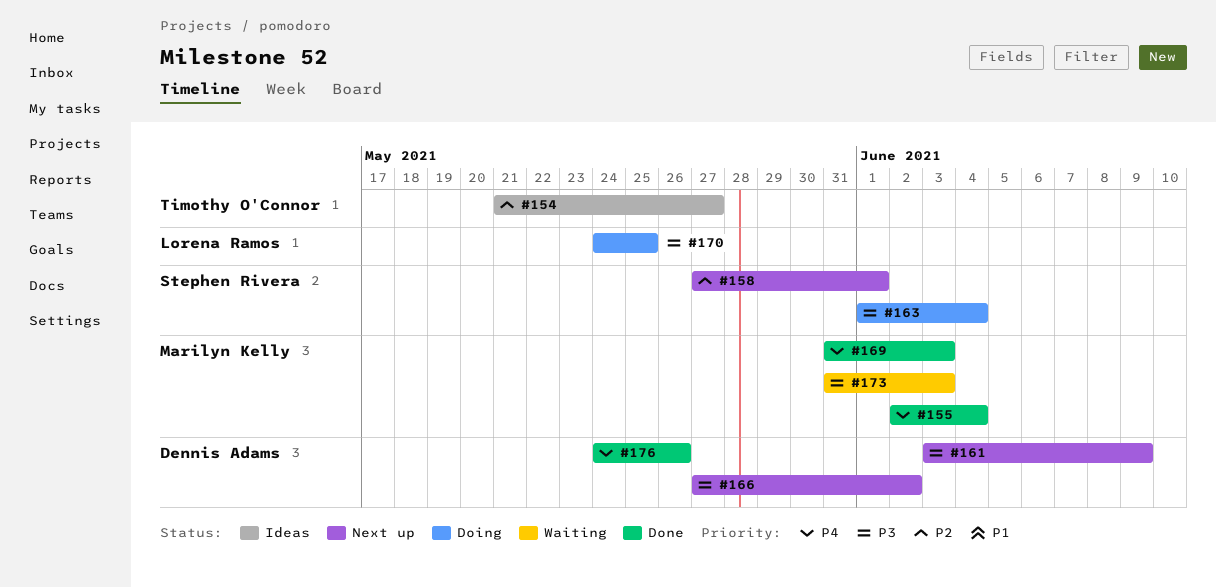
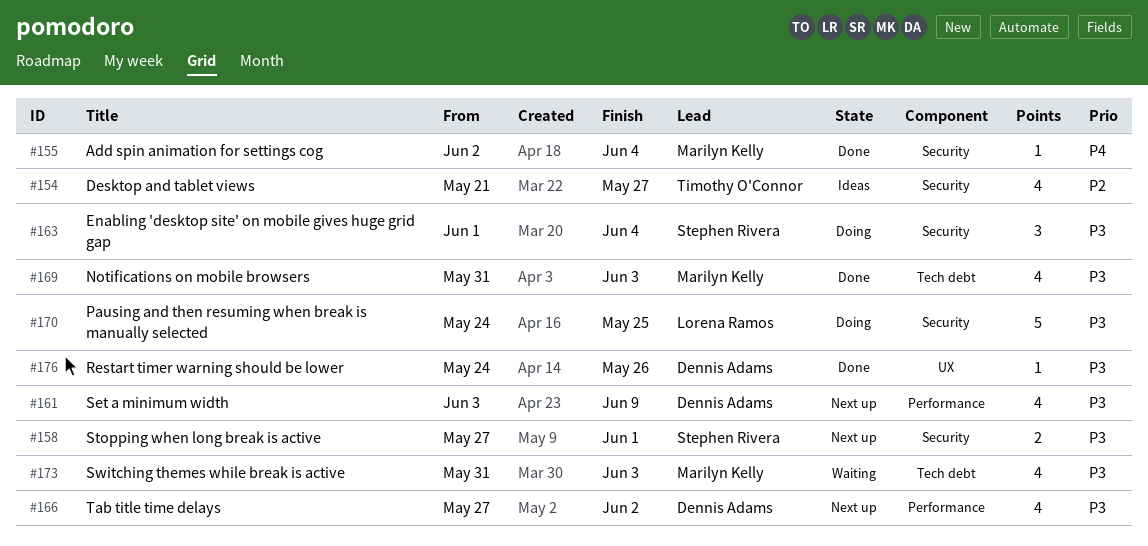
#158, priority: P2 -> P3
#169, priority: P4 -> P3
#176, priority: P4 -> P3

